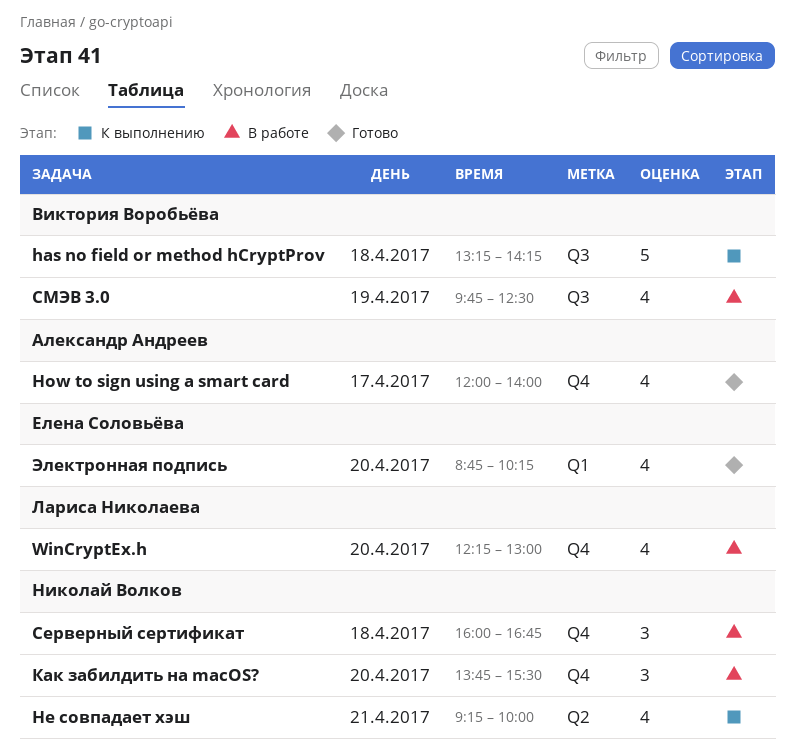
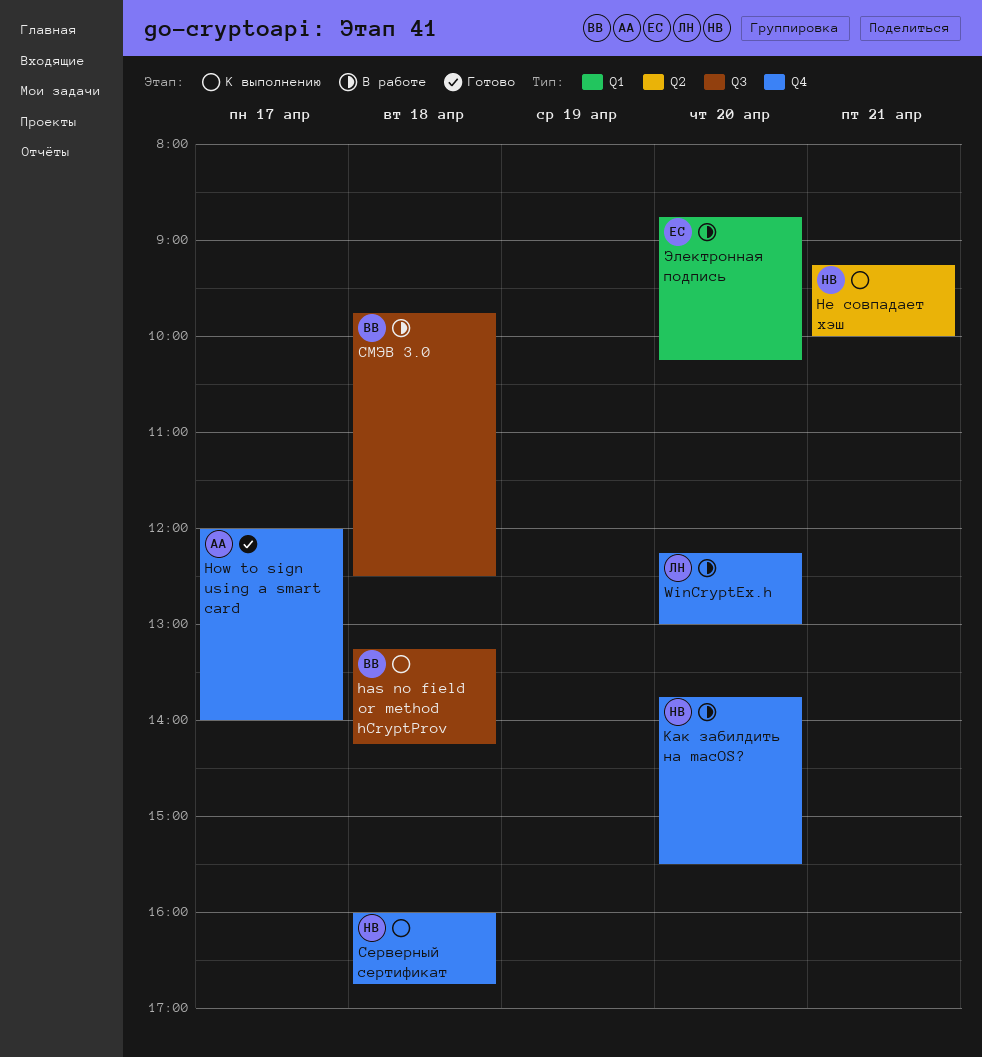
Серверный сертификат, status: В работе -> К выполнению
СМЭВ 3.0, day: Apr 19 -> Apr 18
Электронная подпись, status: Готово -> В работе

